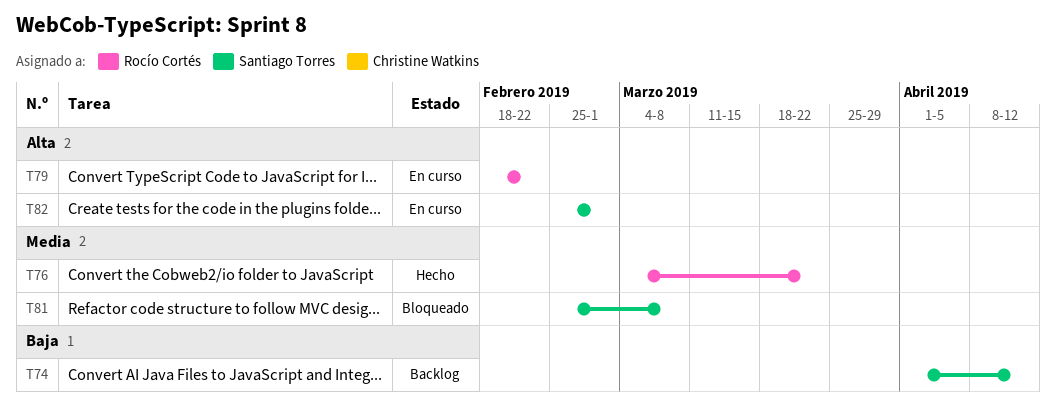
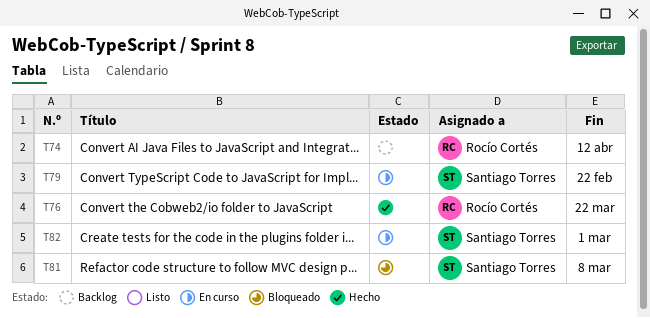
T74, owner: Santiago Torres -> Rocío Cortés
T79, owner: Rocío Cortés -> Santiago Torres

